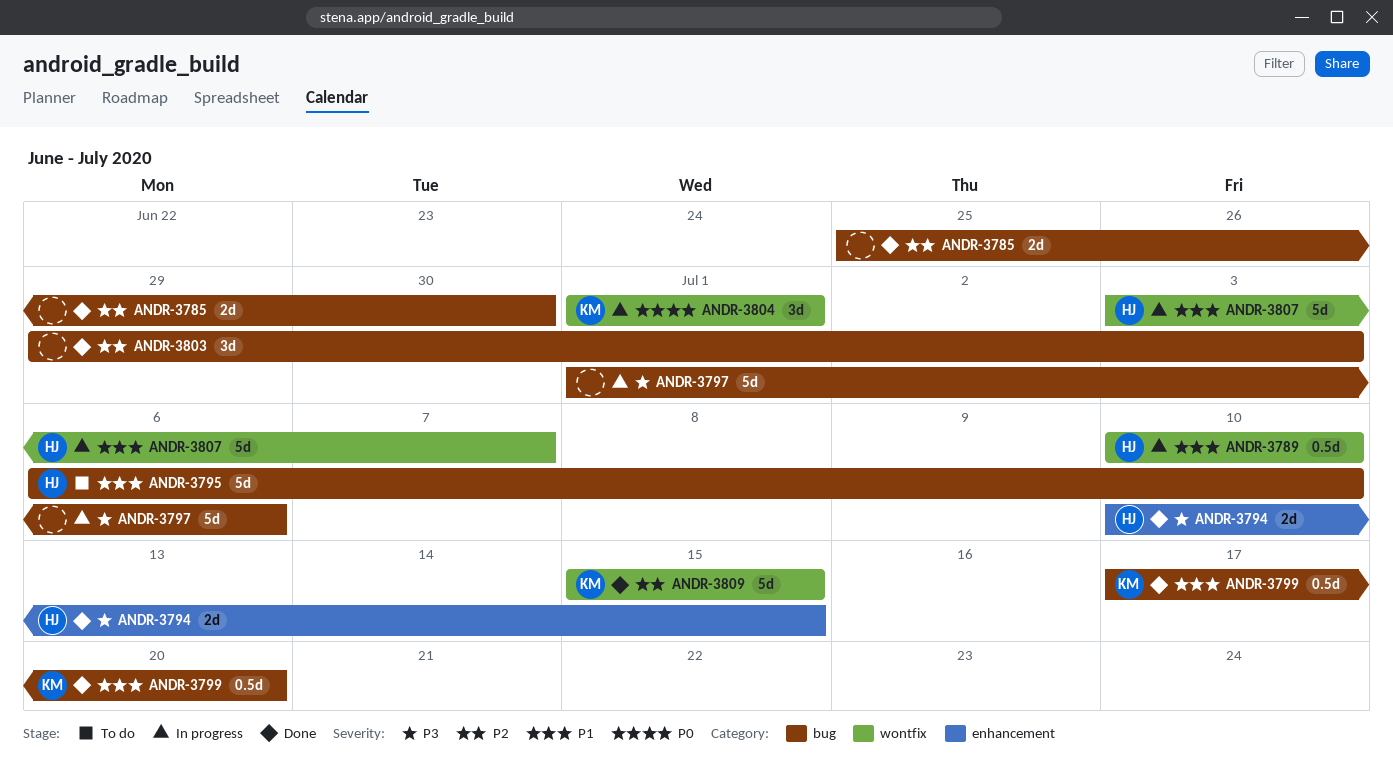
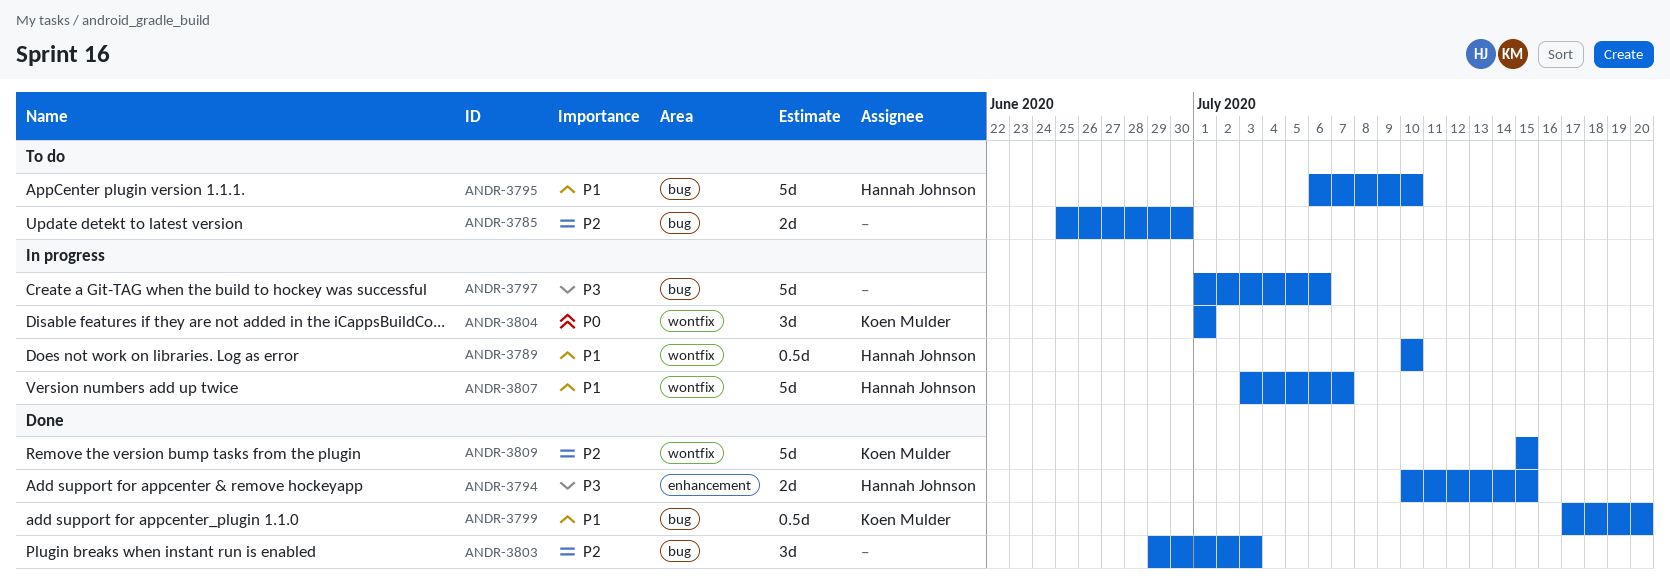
ANDR-3785, status: Done -> To do

